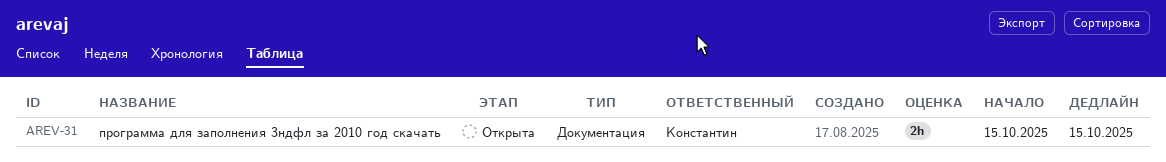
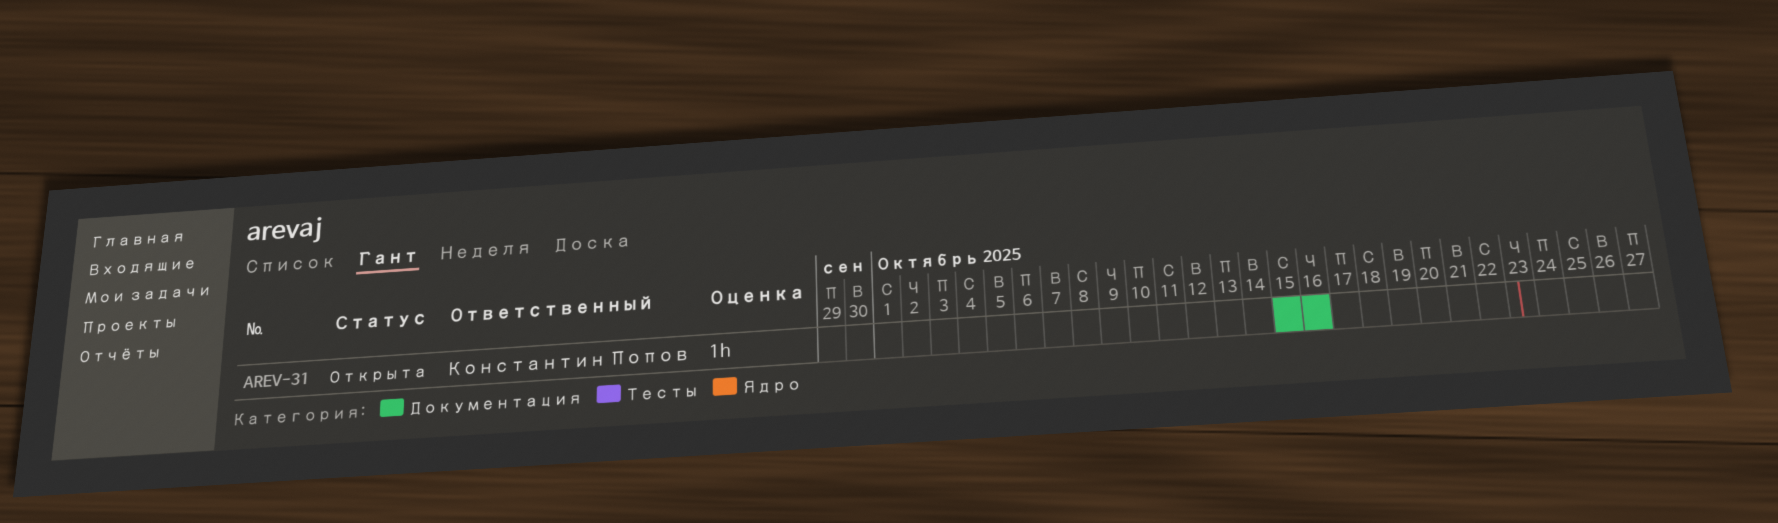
AREV-31, estimate: 2h -> 1h
AREV-31, due: Oct 15 -> Oct 16

